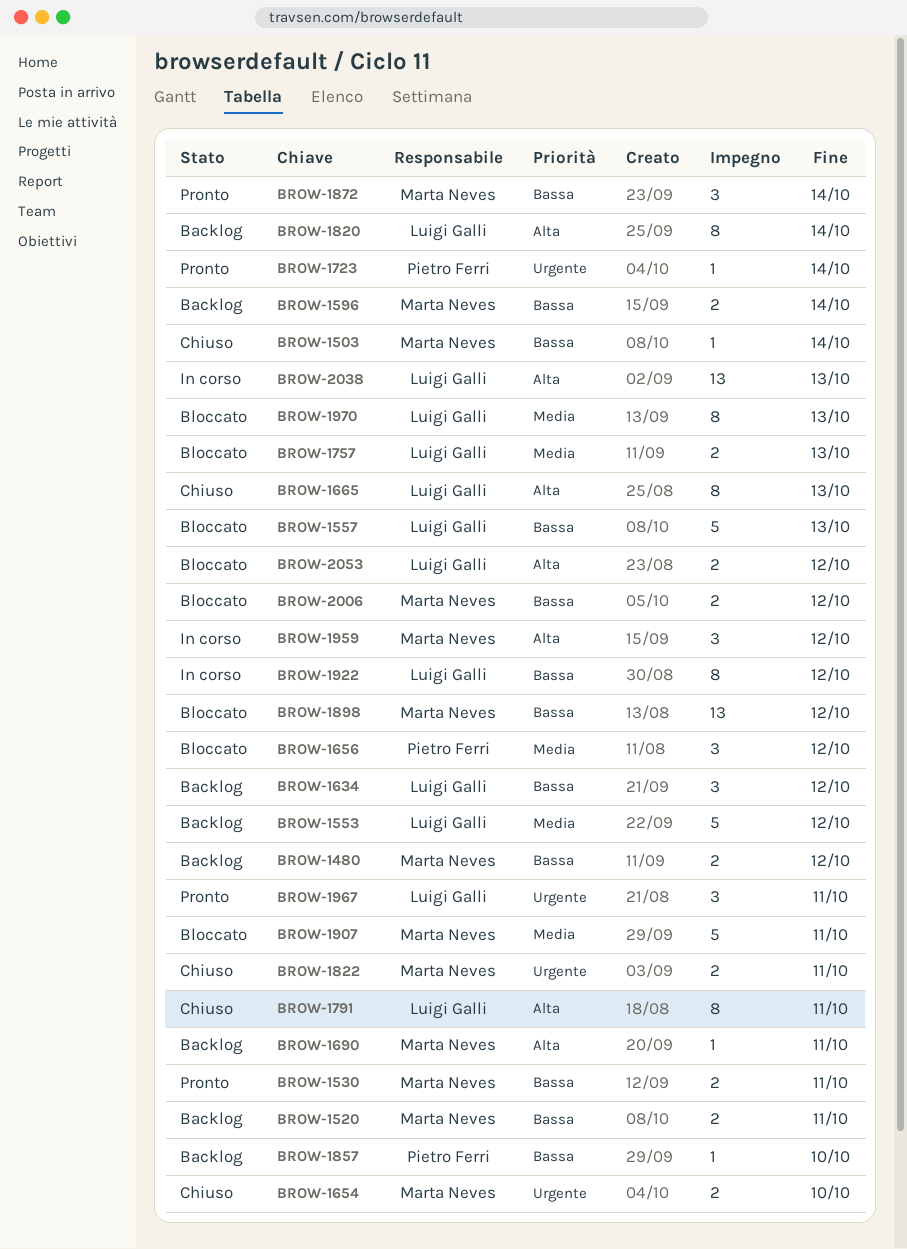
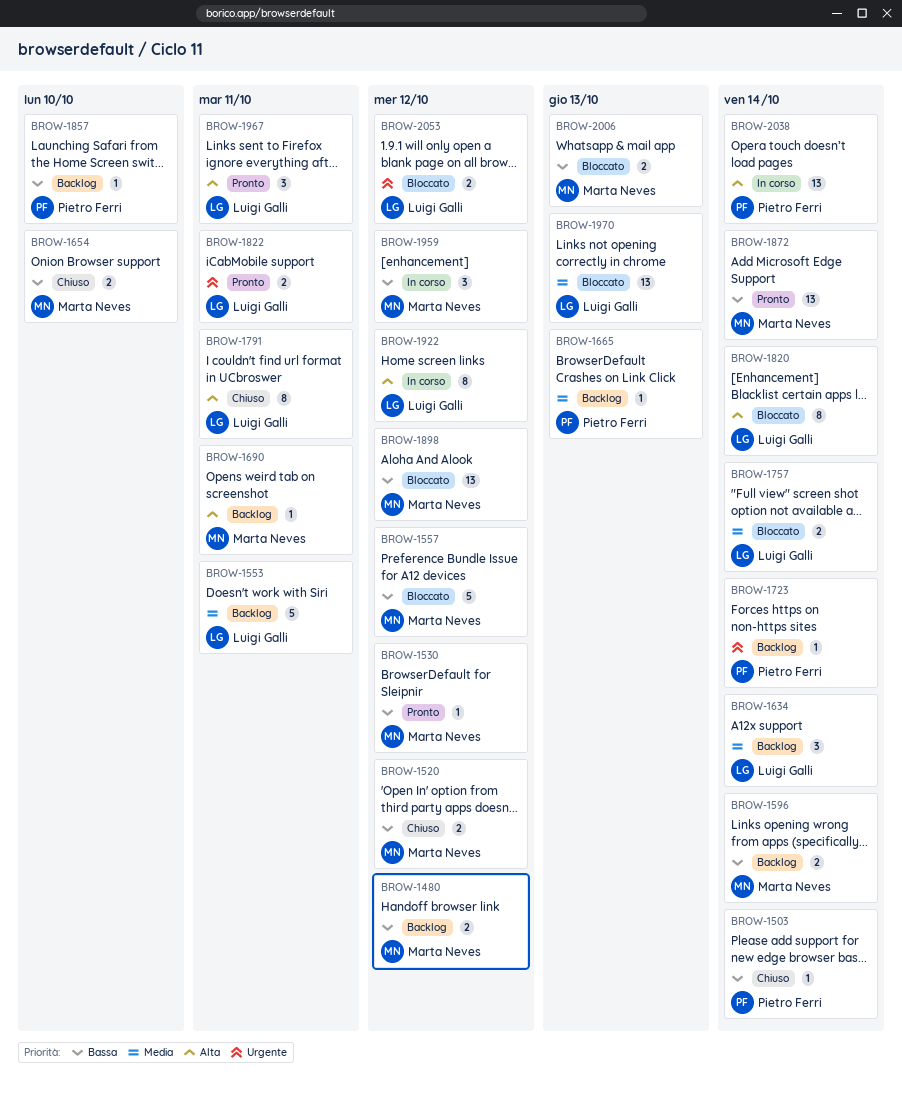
BROW-1503, owner: Marta Neves -> Pietro Ferri
BROW-1520, status: Backlog -> Chiuso
BROW-1520, due: Oct 11 -> Oct 12
BROW-1530, estimate: 2 -> 1
BROW-1530, due: Oct 11 -> Oct 12
BROW-1553, due: Oct 12 -> Oct 11
BROW-1557, owner: Luigi Galli -> Marta Neves
BROW-1557, due: Oct 13 -> Oct 12
BROW-1634, priority: Bassa -> Media
BROW-1634, due: Oct 12 -> Oct 14
BROW-1654, priority: Urgente -> Bassa
BROW-1656: present -> none
BROW-1665, status: Chiuso -> Backlog
BROW-1665, owner: Luigi Galli -> Pietro Ferri
BROW-1665, priority: Alta -> Media
BROW-1665, estimate: 8 -> 1
BROW-1723, status: Pronto -> Backlog
BROW-1757, due: Oct 13 -> Oct 14
BROW-1820, status: Backlog -> Bloccato
BROW-1822, status: Chiuso -> Pronto
BROW-1822, owner: Marta Neves -> Luigi Galli
BROW-1872, estimate: 3 -> 13
BROW-1907: present -> none
BROW-1922, priority: Bassa -> Alta
BROW-1959, priority: Alta -> Bassa
BROW-1967, priority: Urgente -> Alta
BROW-1970, estimate: 8 -> 13
BROW-2006, due: Oct 12 -> Oct 13
BROW-2038, owner: Luigi Galli -> Pietro Ferri
BROW-2038, due: Oct 13 -> Oct 14
BROW-2053, priority: Alta -> Urgente

